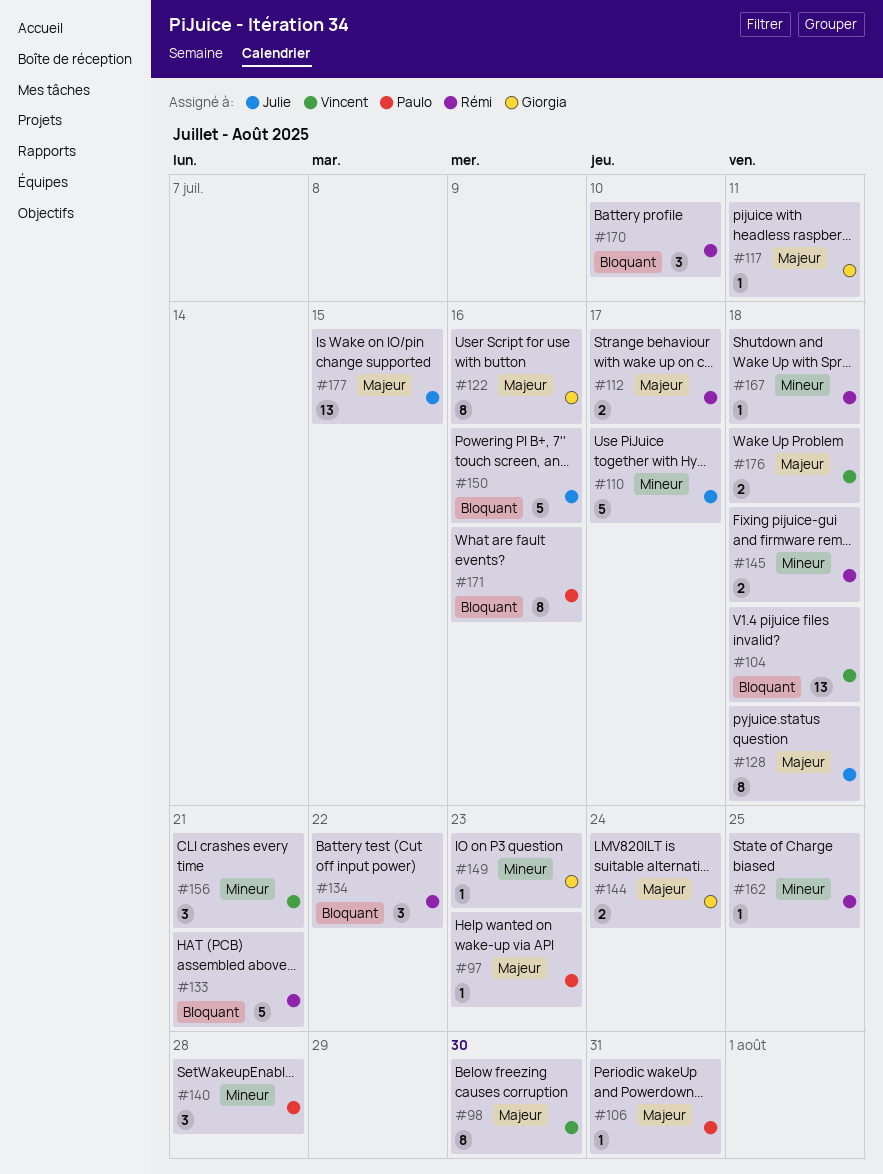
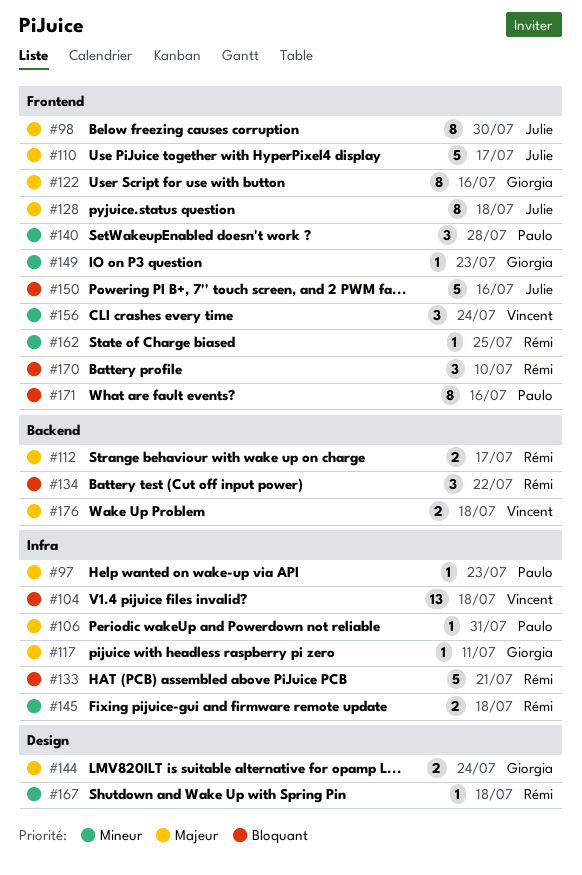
#98, owner: Vincent -> Julie
#110, priority: Mineur -> Majeur
#156, due: Jul 21 -> Jul 24
#177: present -> none

